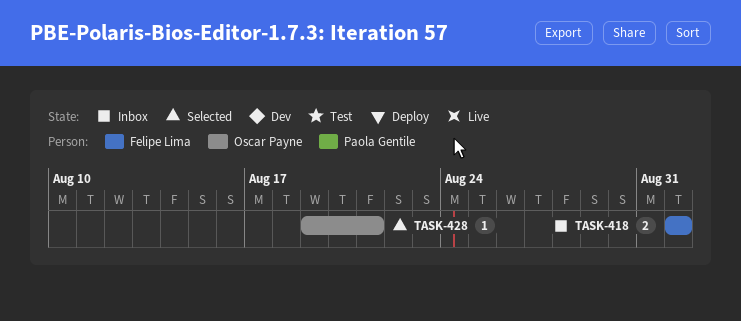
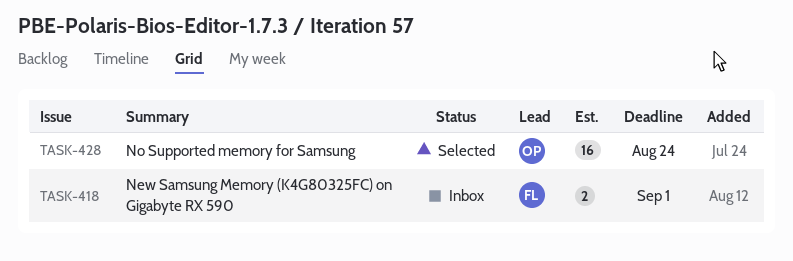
TASK-428, estimate: 1 -> 16
TASK-428, due: Aug 21 -> Aug 24

